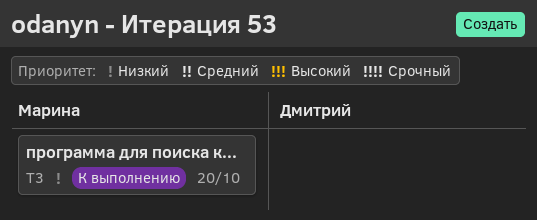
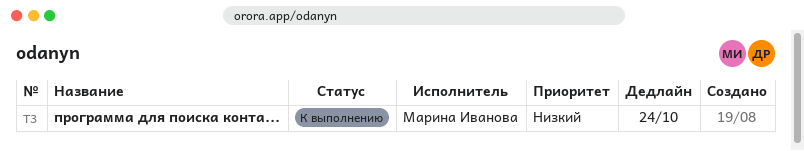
T3, due: Oct 20 -> Oct 24

